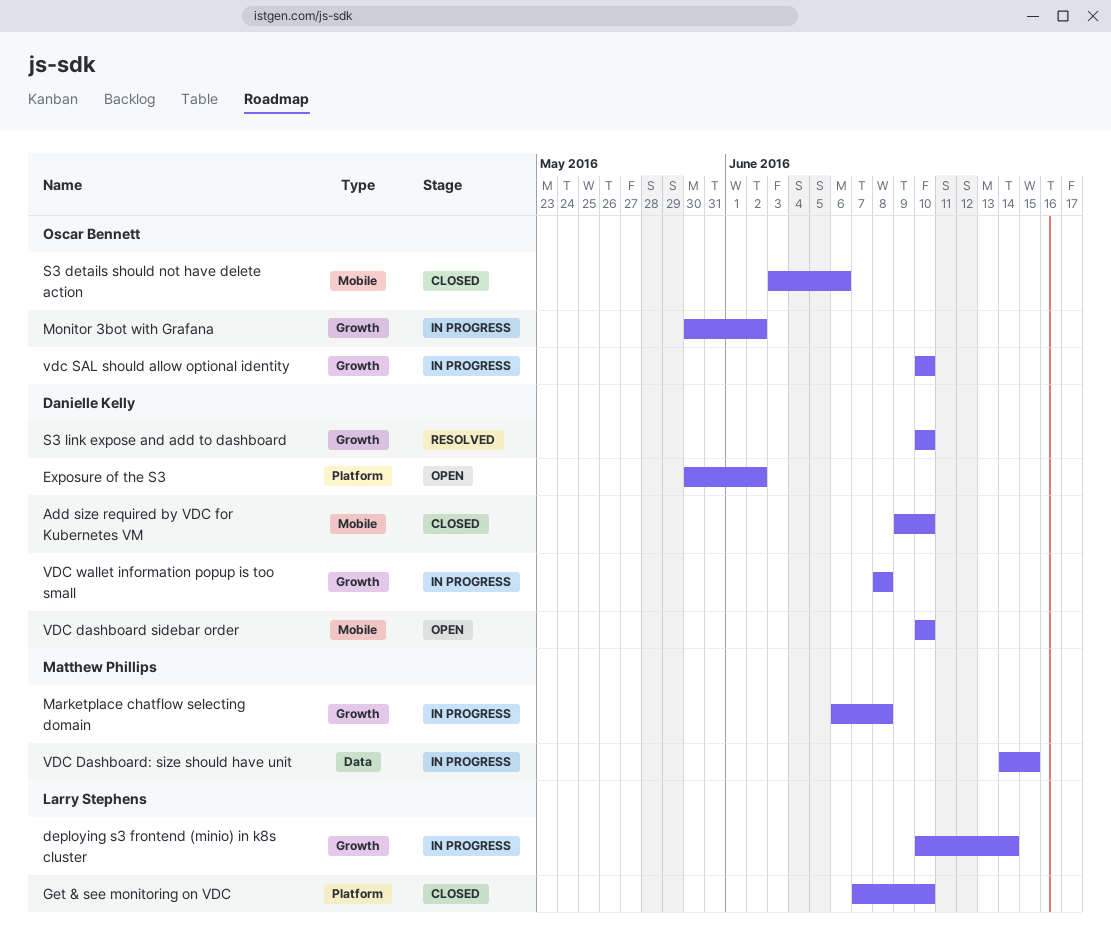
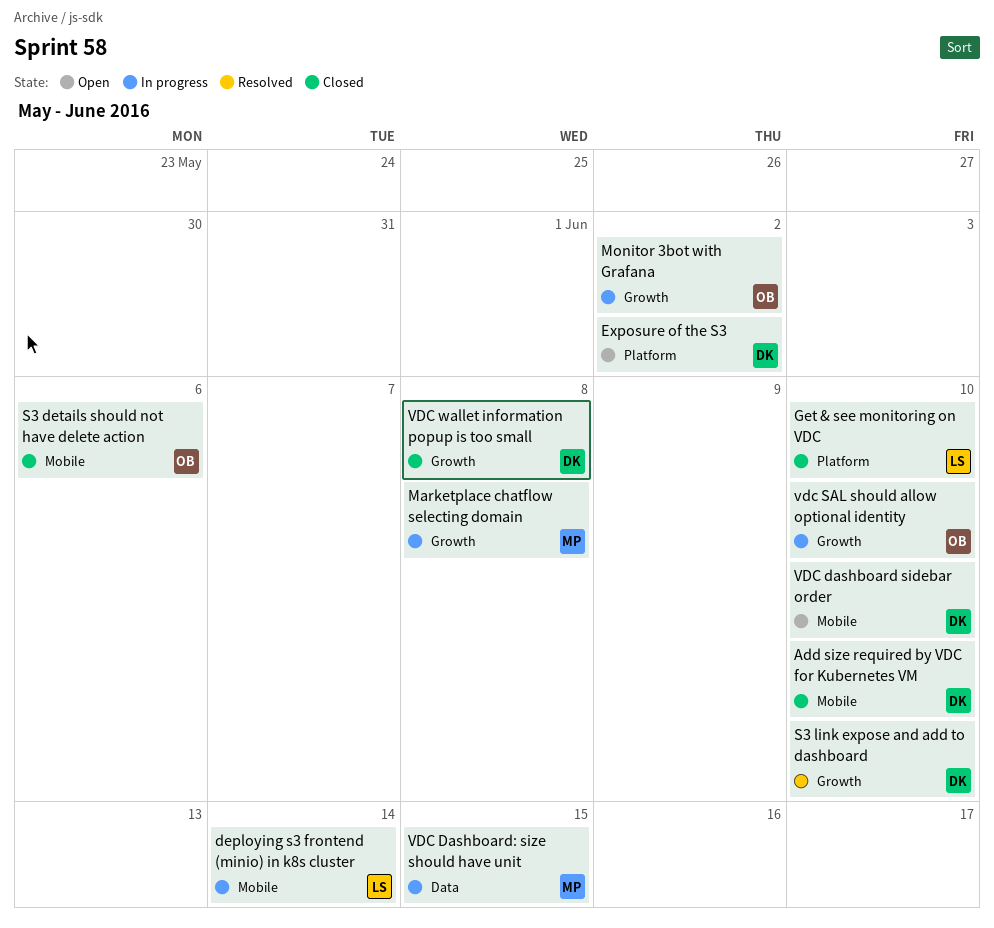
deploying s3 frontend (minio) in k8s cluster, label: Growth -> Mobile
VDC wallet information popup is too small, status: In progress -> Closed

